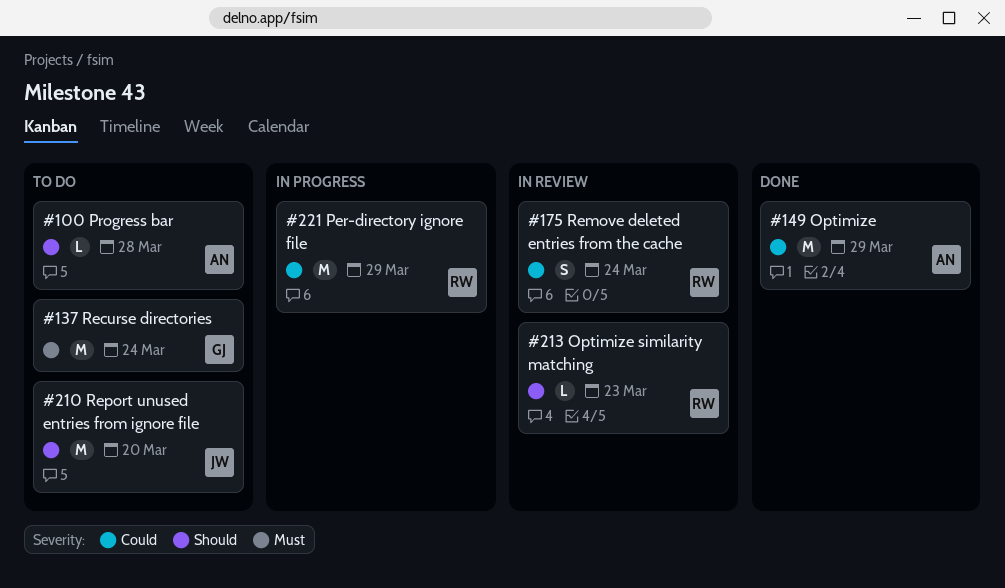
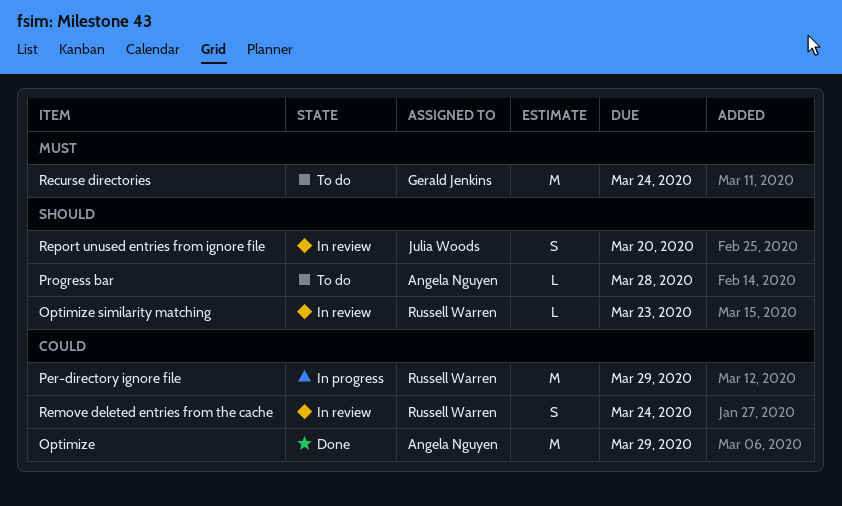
Report unused entries from ignore file, status: To do -> In review
Report unused entries from ignore file, estimate: M -> S

